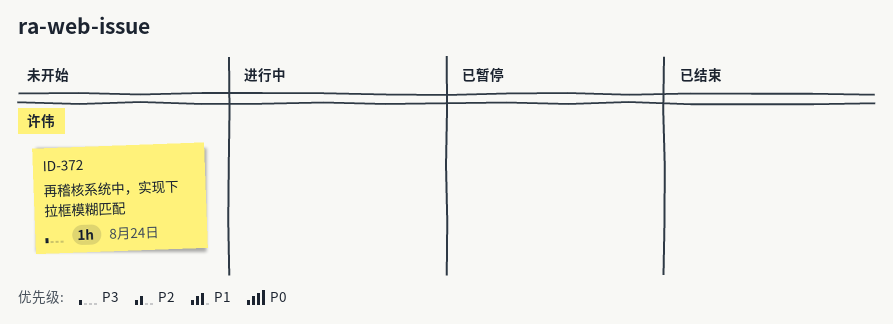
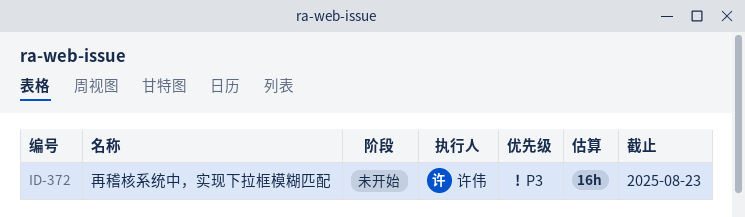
ID-372, estimate: 1h -> 16h
ID-372, due: Aug 24 -> Aug 23

